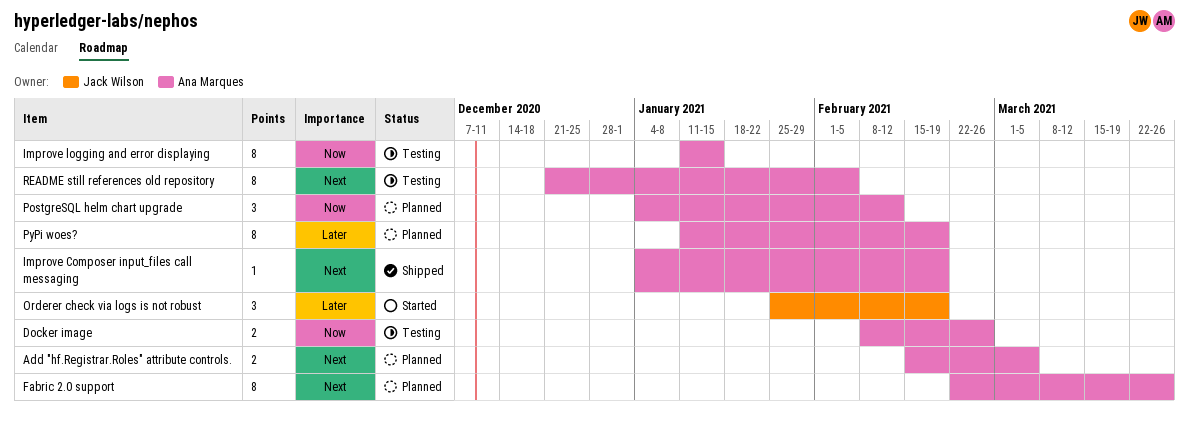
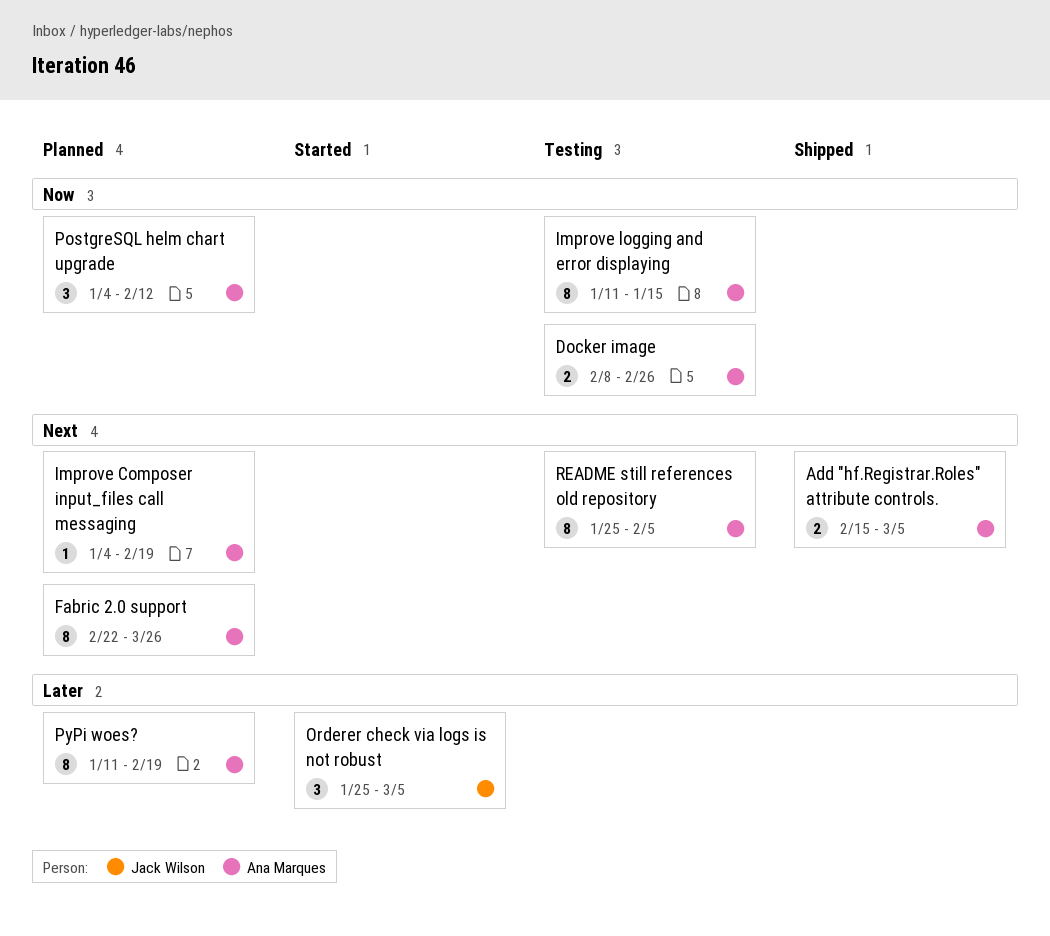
Add "hf.Registrar.Roles" attribute controls., status: Planned -> Shipped
Improve Composer input_files call messaging, status: Shipped -> Planned
Orderer check via logs is not robust, due: Feb 19 -> Mar 5
README still references old repository, start: Dec 21 -> Jan 25

